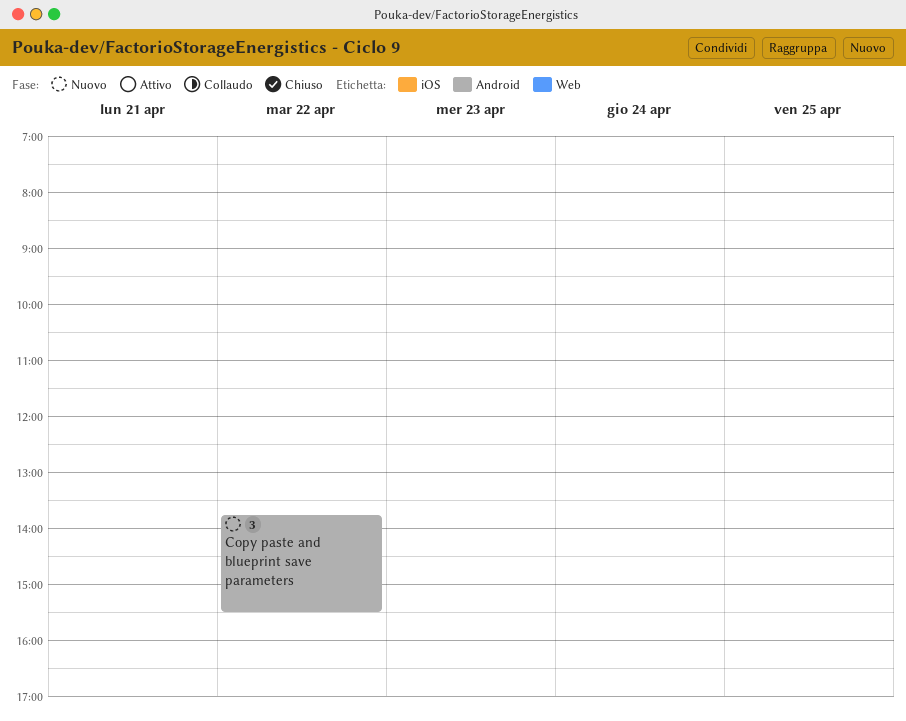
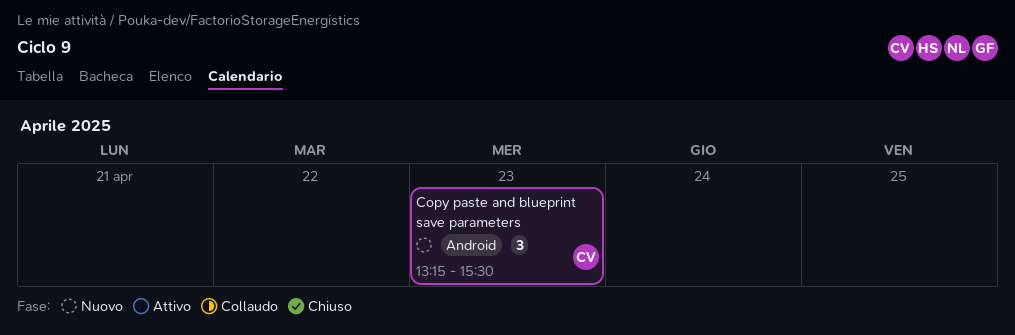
Copy paste and blueprint save parameters, day: Apr 22 -> Apr 23
Copy paste and blueprint save parameters, begins: 13:45 -> 13:15

